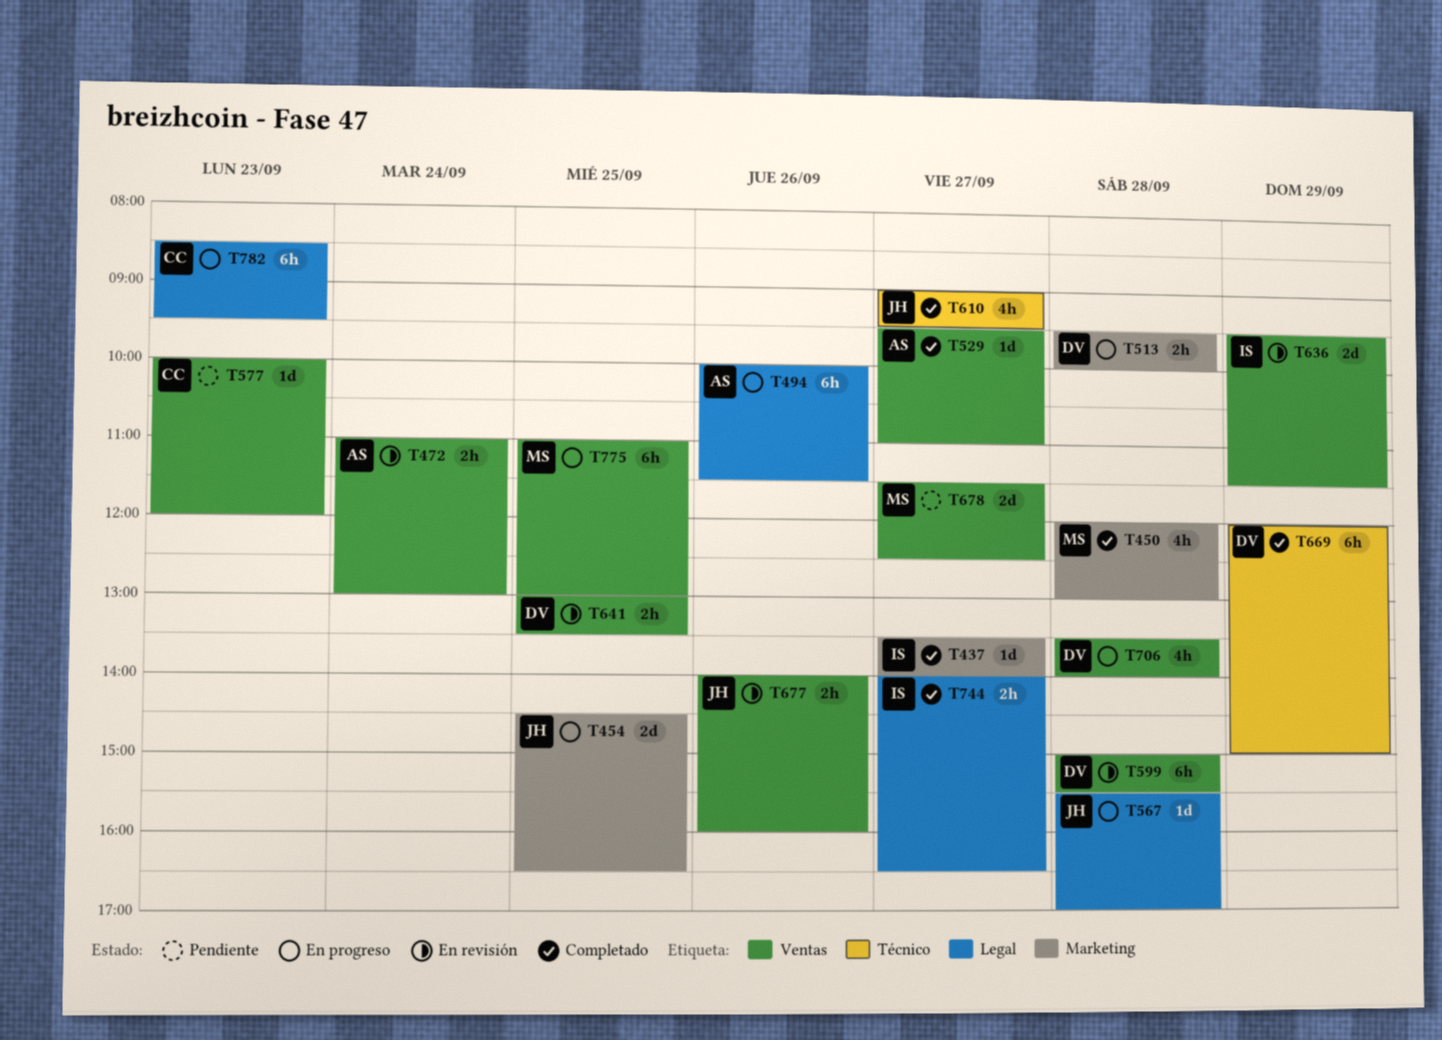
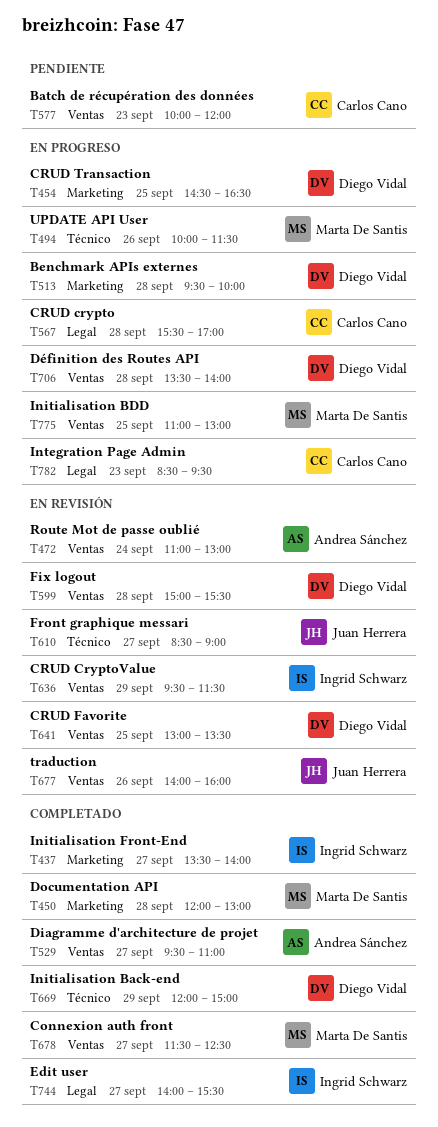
T454, owner: Juan Herrera -> Diego Vidal
T494, owner: Andrea Sánchez -> Marta De Santis
T494, label: Legal -> Técnico
T567, owner: Juan Herrera -> Carlos Cano
T610, status: Completado -> En revisión
T610, begins: 09:00 -> 08:30
T610, ends: 09:30 -> 09:00
T678, status: Pendiente -> Completado
T744, ends: 16:30 -> 15:30

